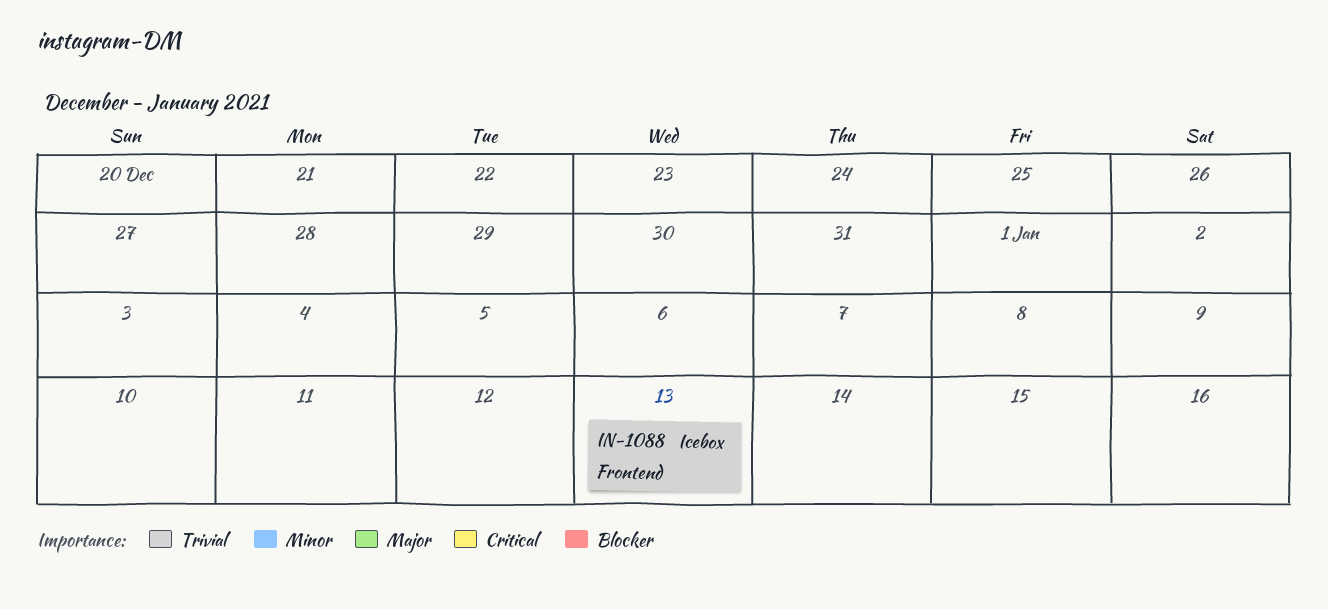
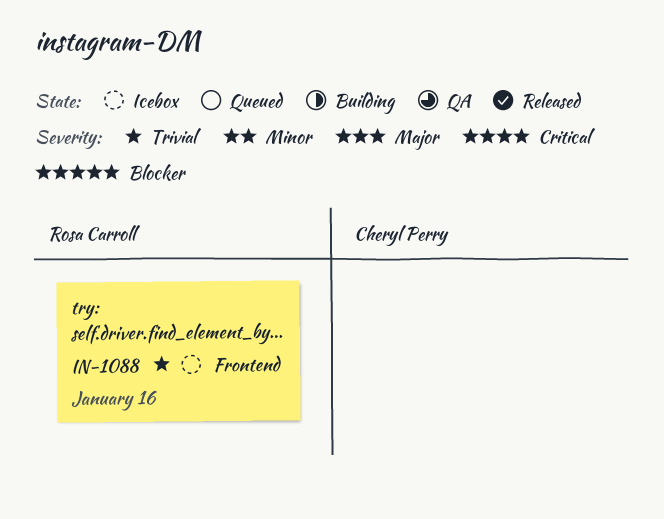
IN-1088, due: Jan 13 -> Jan 16

